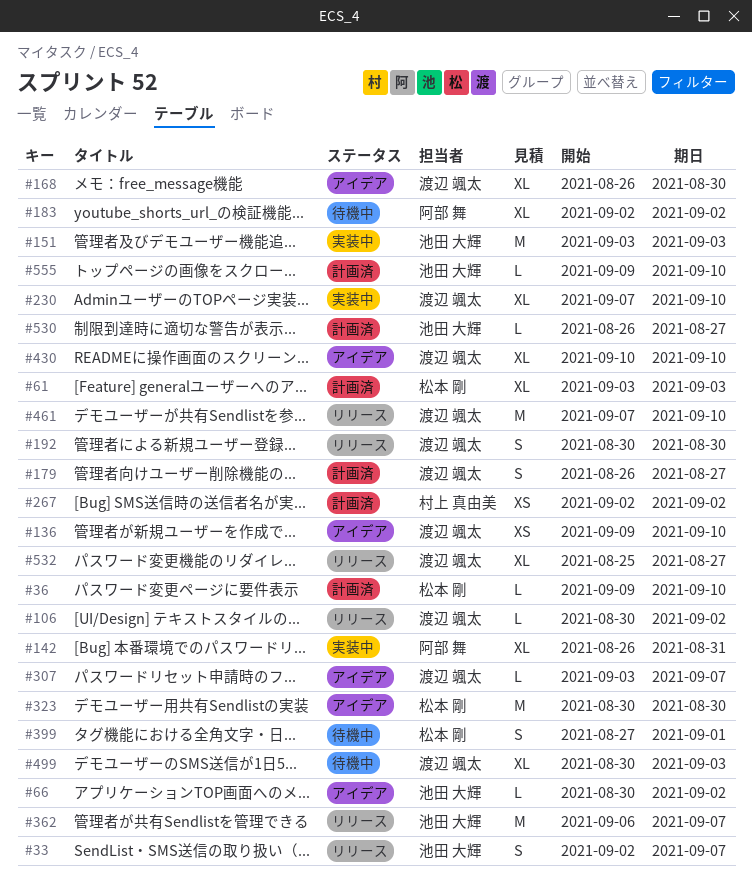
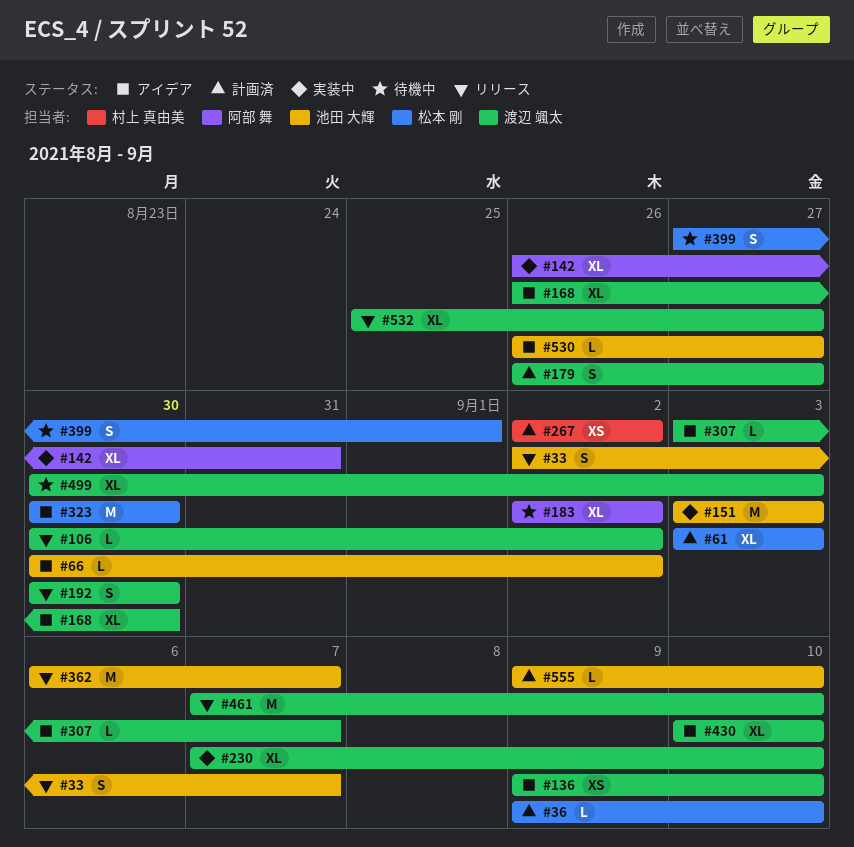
#530, status: 計画済 -> アイデア

